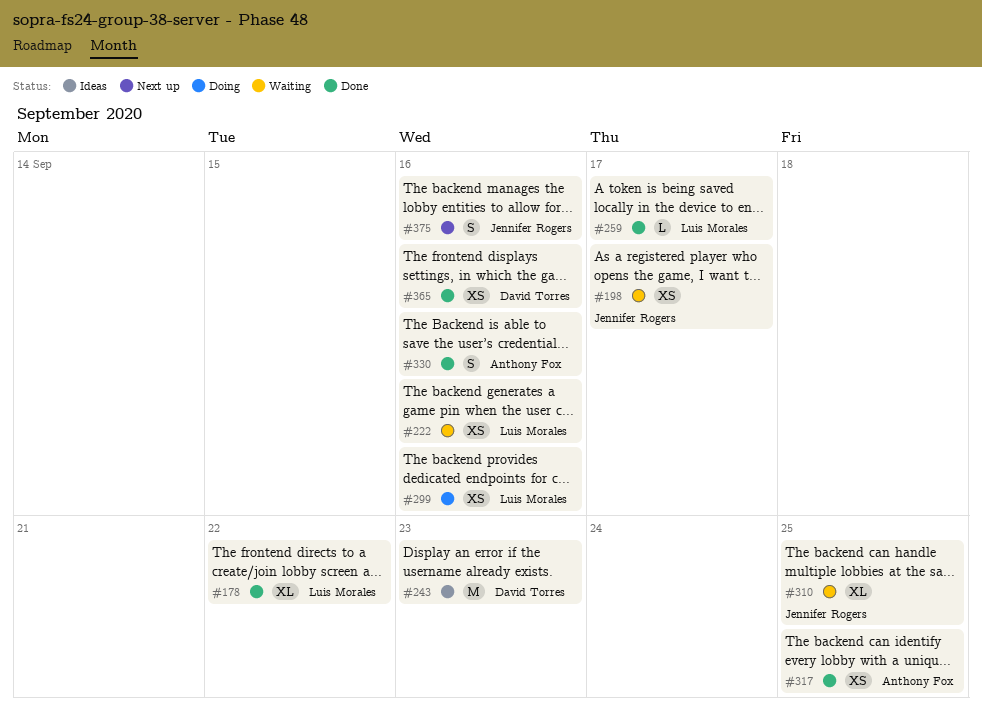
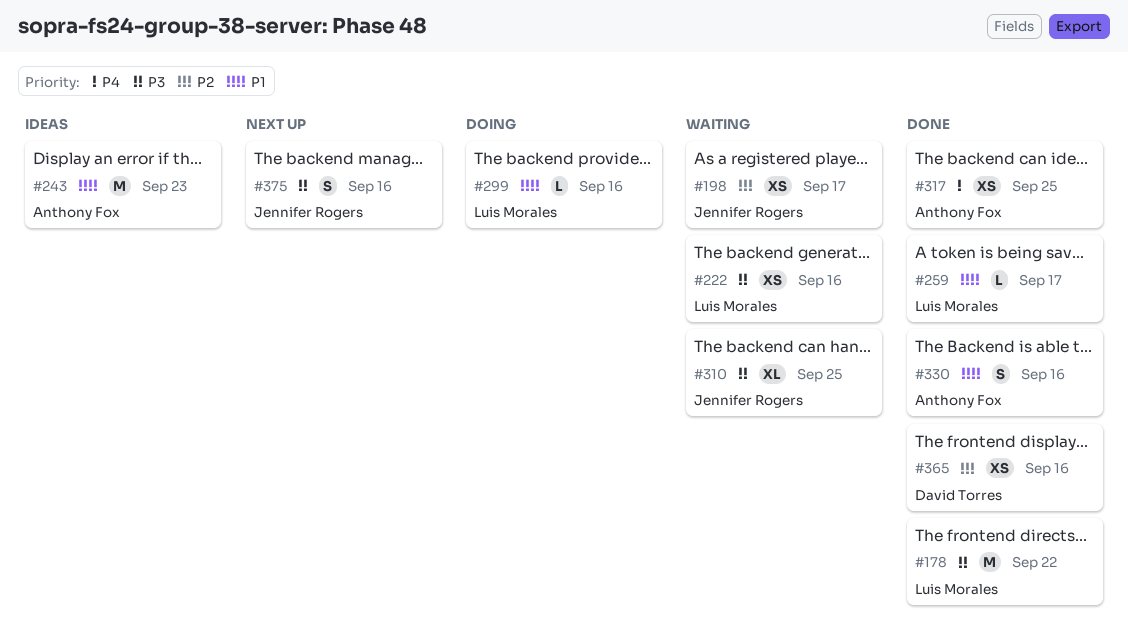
#178, estimate: XL -> M
#243, owner: David Torres -> Anthony Fox
#299, estimate: XS -> L

